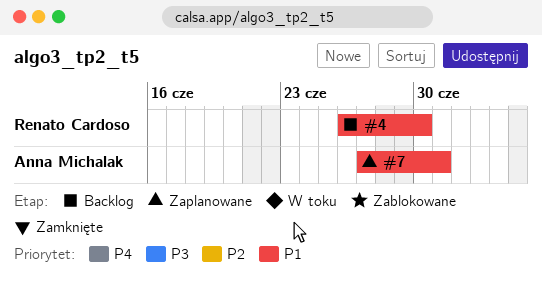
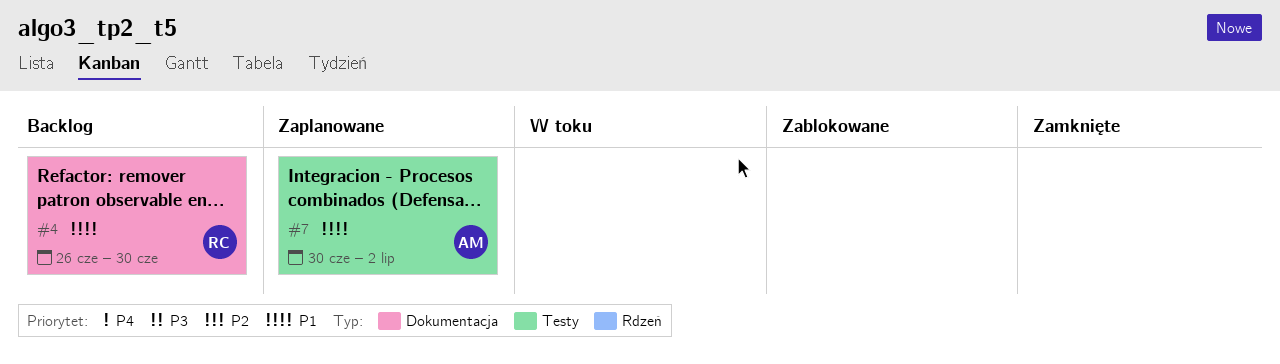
#7, start: Jun 27 -> Jun 30
#7, due: Jul 1 -> Jul 2

